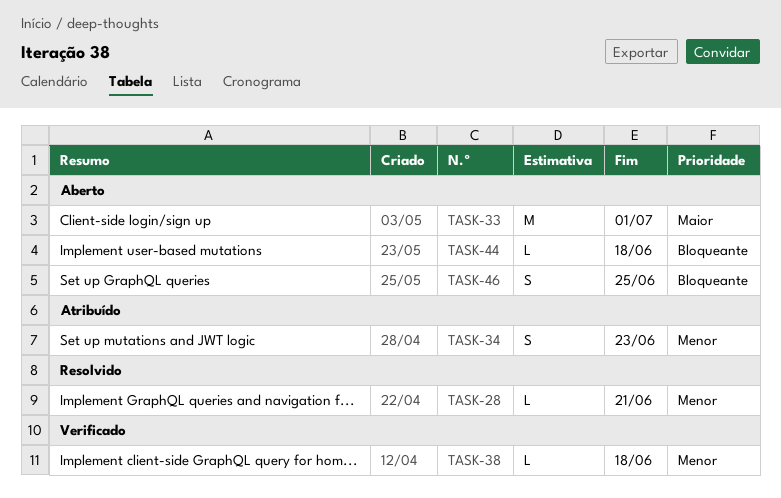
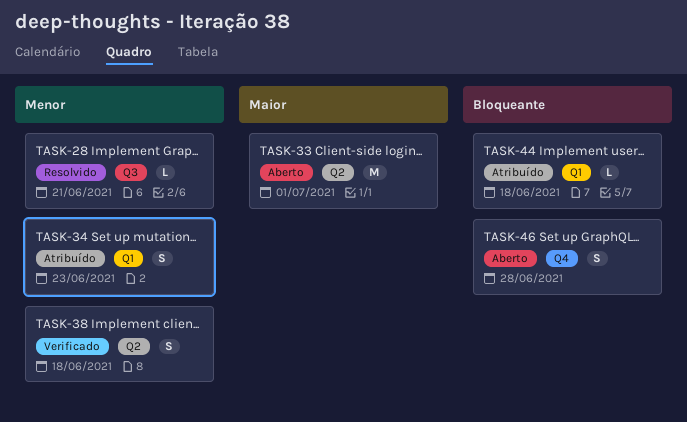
TASK-38, estimate: L -> S
TASK-44, status: Aberto -> Atribuído
TASK-46, due: Jun 25 -> Jun 28

